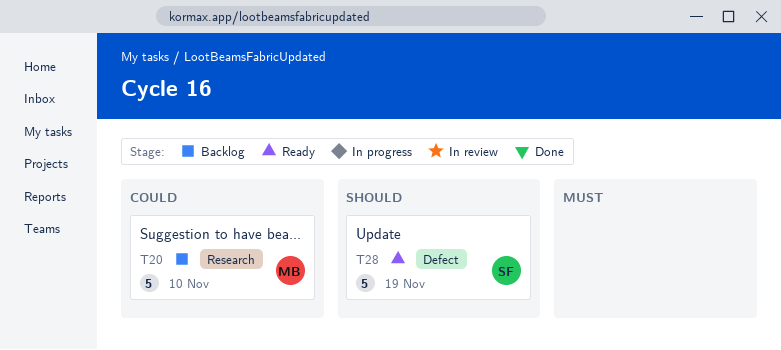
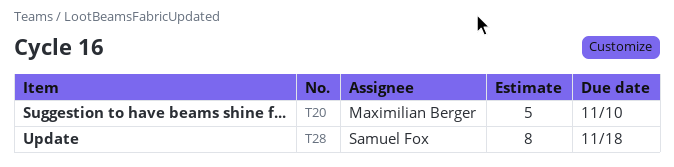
T28, estimate: 5 -> 8
T28, due: Nov 19 -> Nov 18

